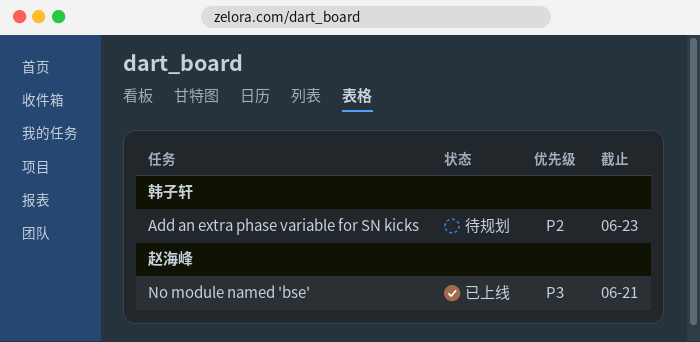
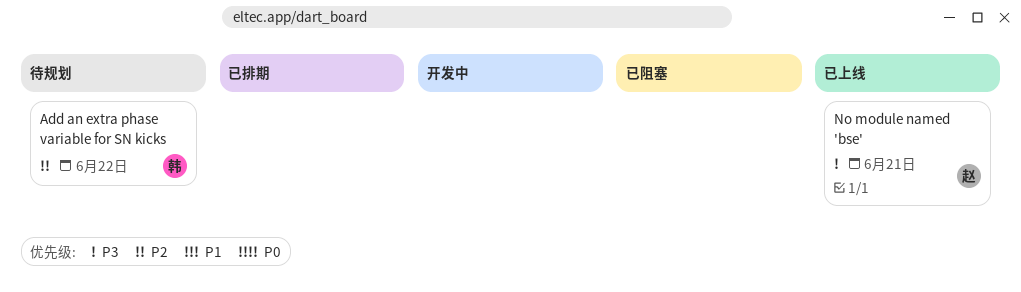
Add an extra phase variable for SN kicks, due: Jun 23 -> Jun 22

